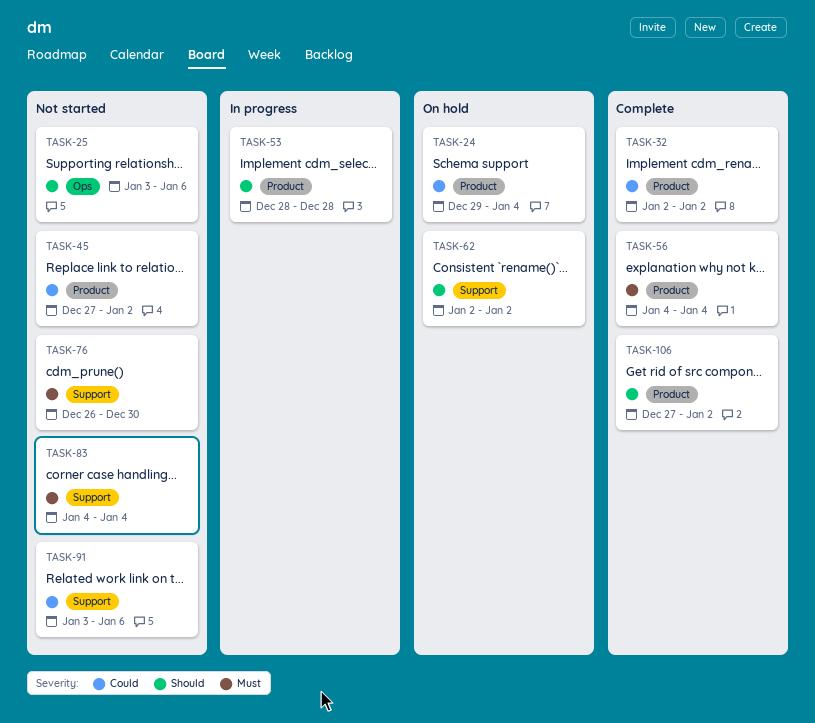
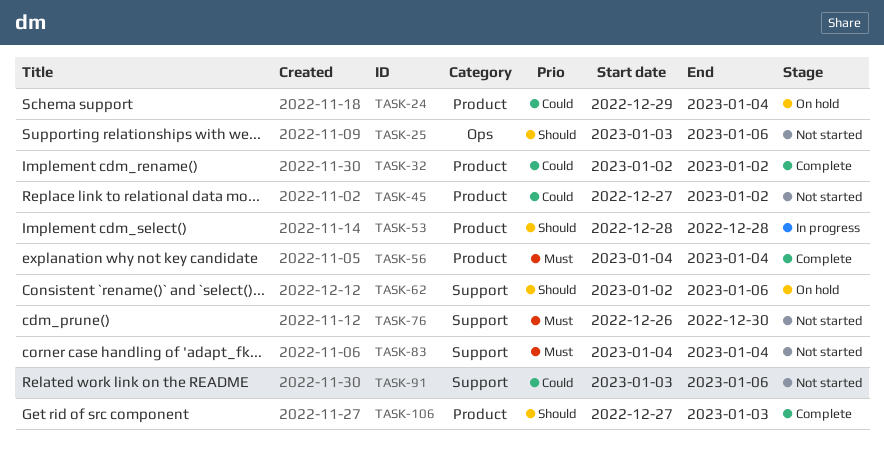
TASK-62, due: Jan 2 -> Jan 6
TASK-106, due: Jan 2 -> Jan 3

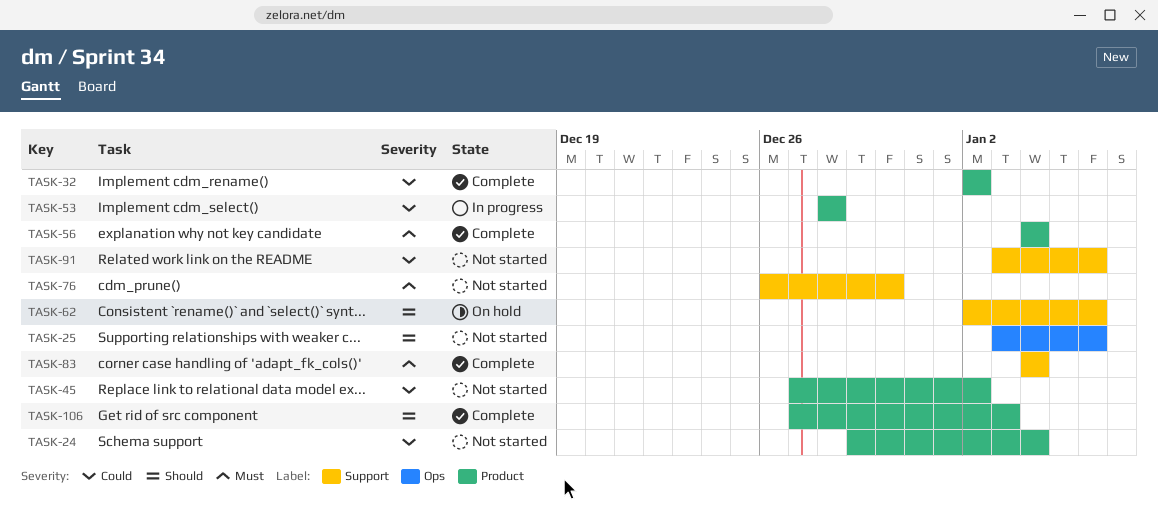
TASK-24, status: On hold -> Not started
TASK-53, priority: Should -> Could
TASK-83, status: Not started -> Complete

